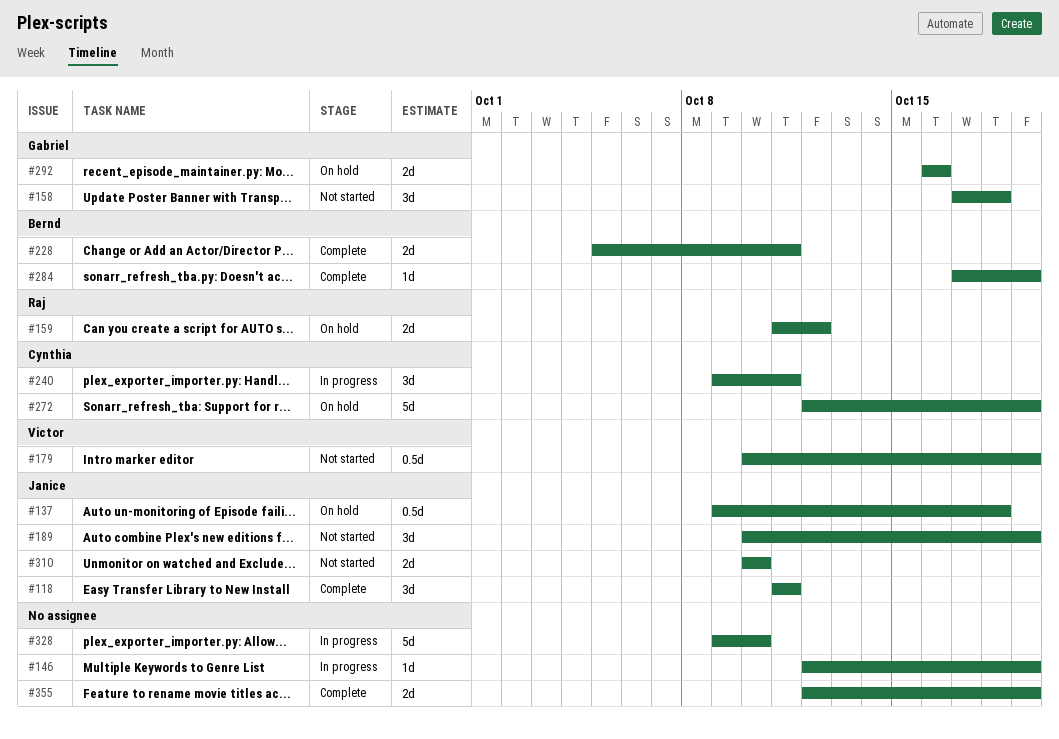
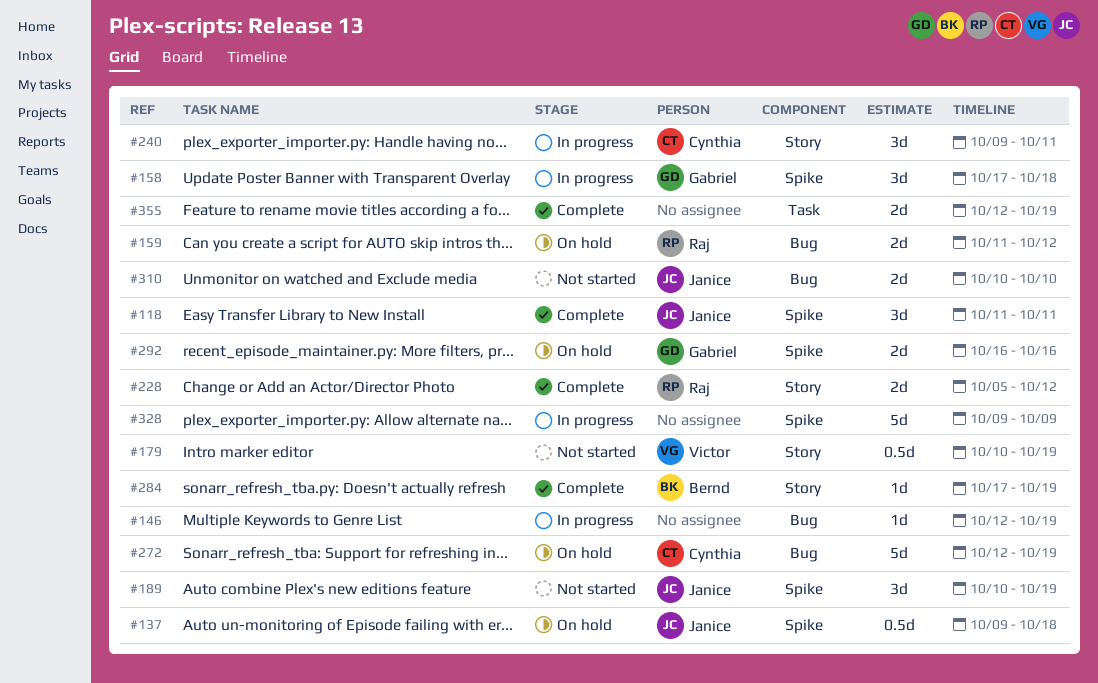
#158, status: Not started -> In progress
#228, owner: Bernd -> Raj
#228, due: Oct 11 -> Oct 12
#328, due: Oct 10 -> Oct 9

